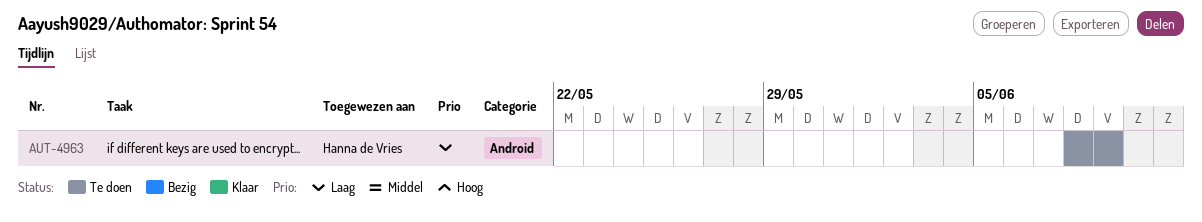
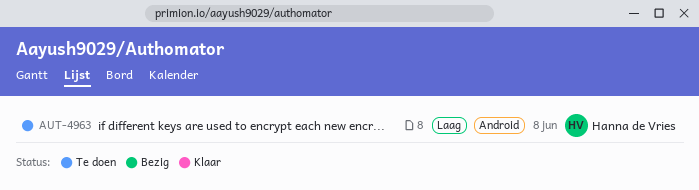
AUT-4963, due: Jun 9 -> Jun 8

